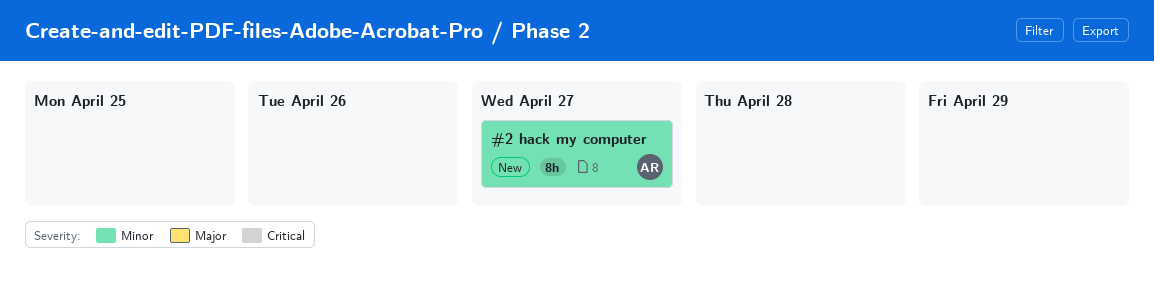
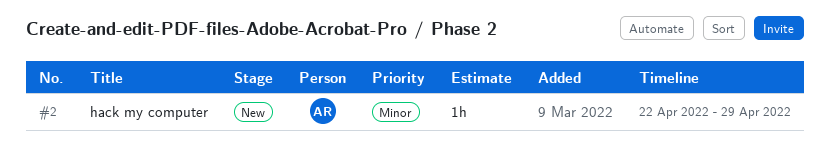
#2, estimate: 8h -> 1h
#2, due: Apr 27 -> Apr 29

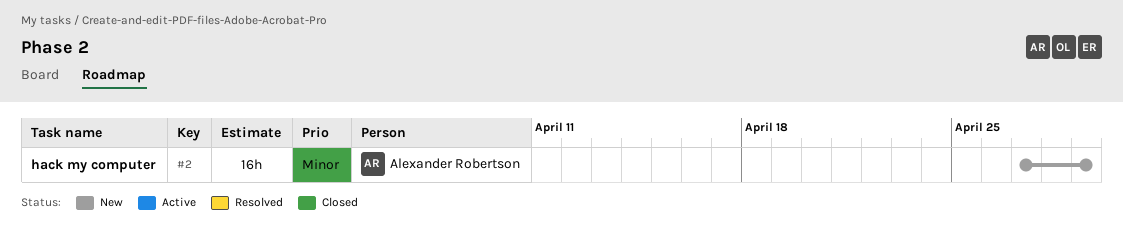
#2, estimate: 1h -> 16h
#2, start: Apr 22 -> Apr 27

